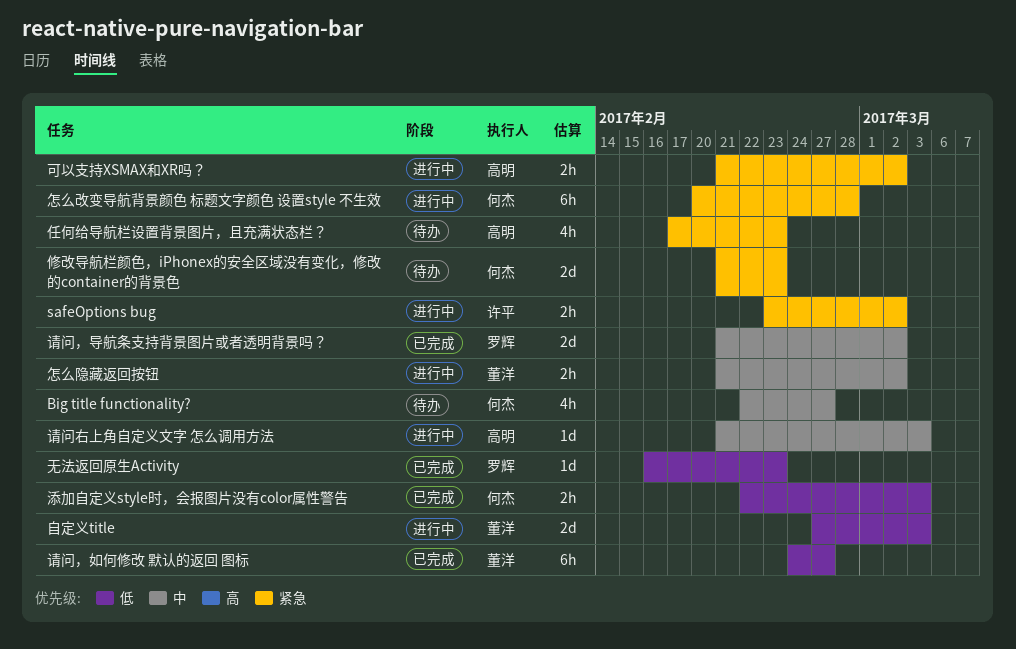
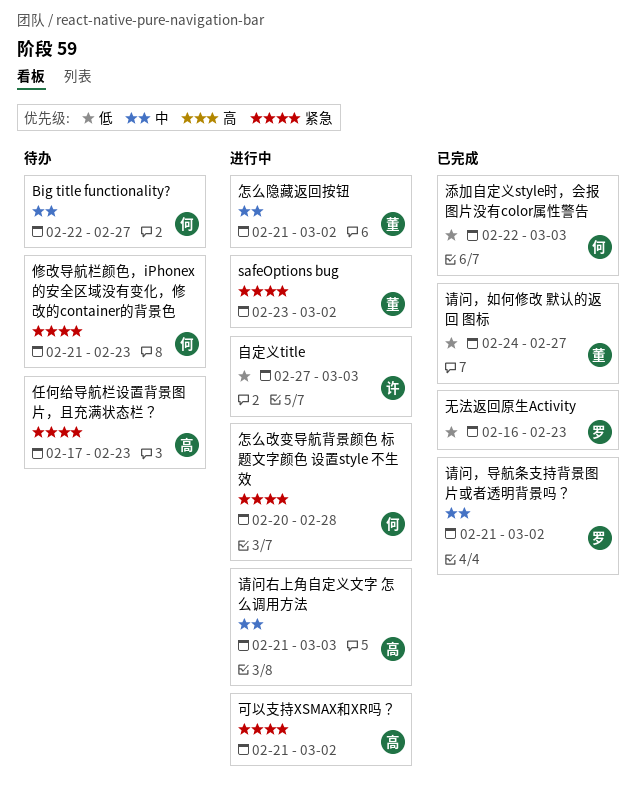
safeOptions bug, owner: 许平 -> 董洋
自定义title, owner: 董洋 -> 许平

